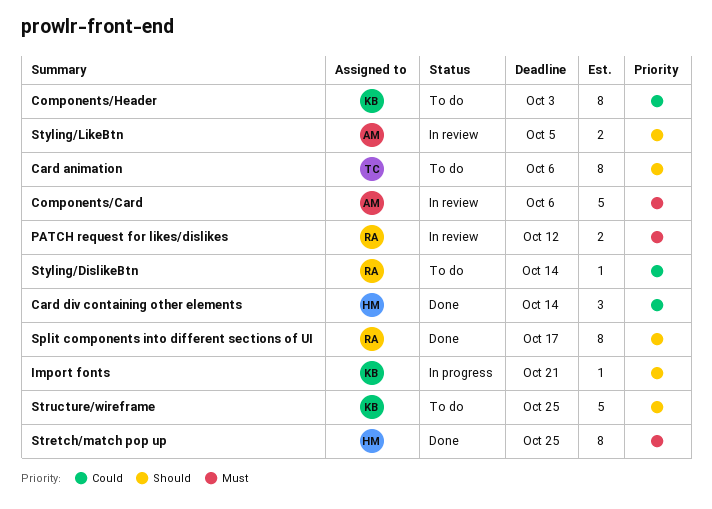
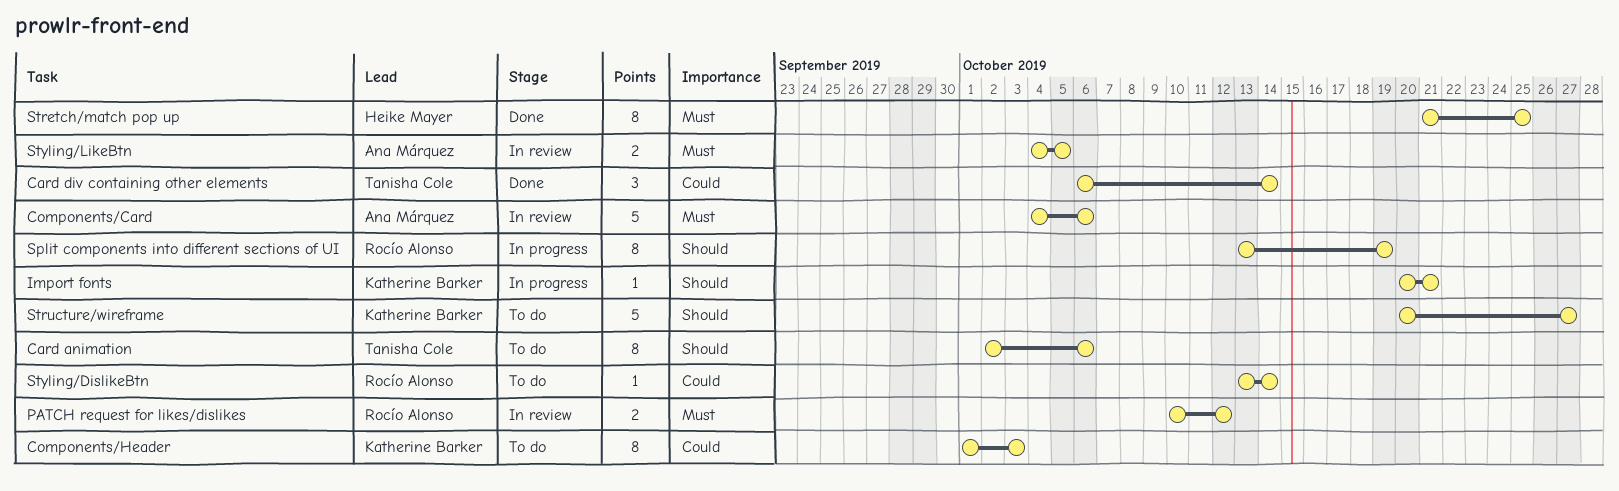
Card div containing other elements, owner: Heike Mayer -> Tanisha Cole
Split components into different sections of UI, status: Done -> In progress
Split components into different sections of UI, due: Oct 17 -> Oct 19
Structure/wireframe, due: Oct 25 -> Oct 27
Styling/LikeBtn, priority: Should -> Must

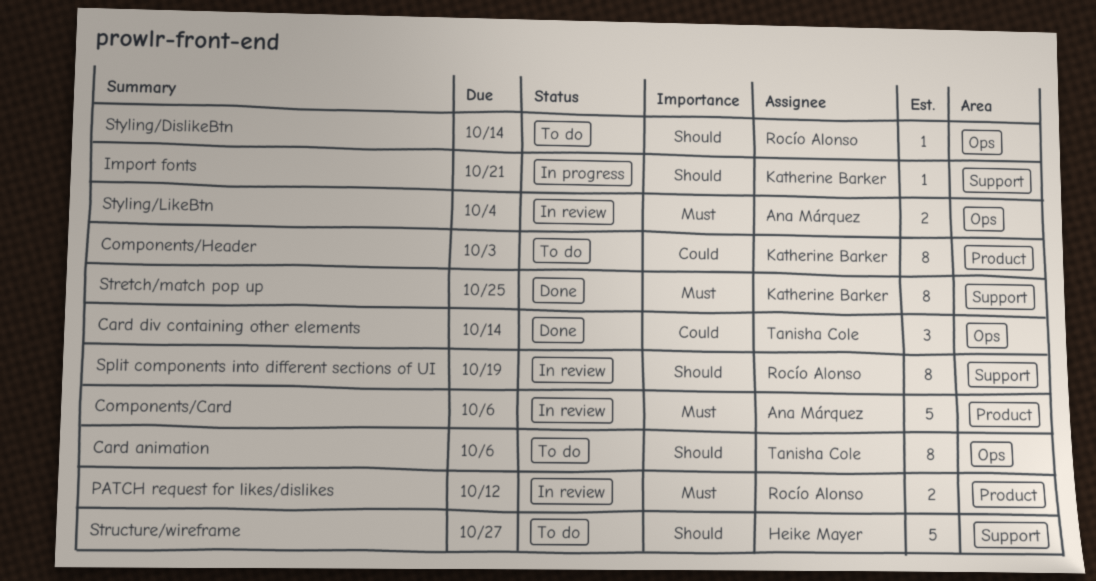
Split components into different sections of UI, status: In progress -> In review
Stretch/match pop up, owner: Heike Mayer -> Katherine Barker
Structure/wireframe, owner: Katherine Barker -> Heike Mayer
Styling/DislikeBtn, priority: Could -> Should
Styling/LikeBtn, due: Oct 5 -> Oct 4

